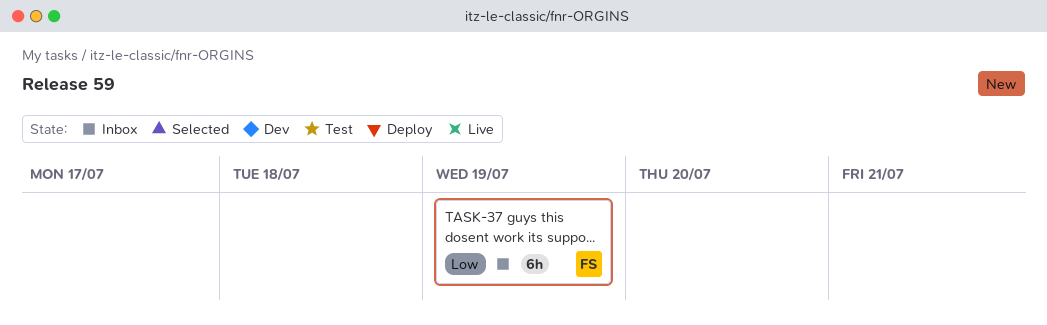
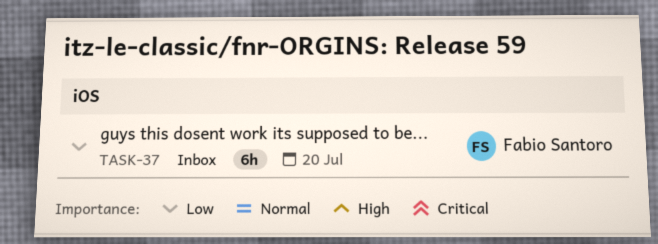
TASK-37, due: Jul 19 -> Jul 20

